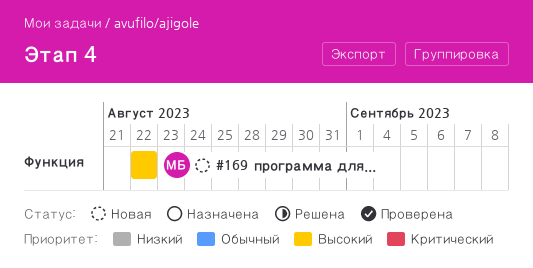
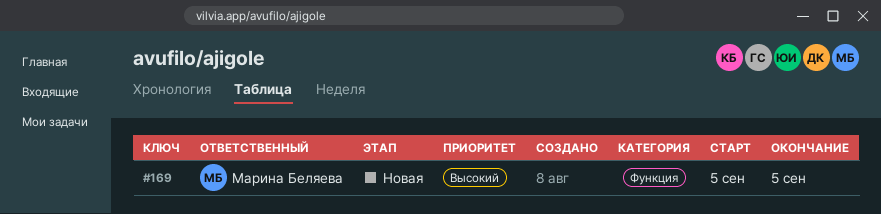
#169, start: Aug 22 -> Sep 5
#169, due: Aug 22 -> Sep 5

